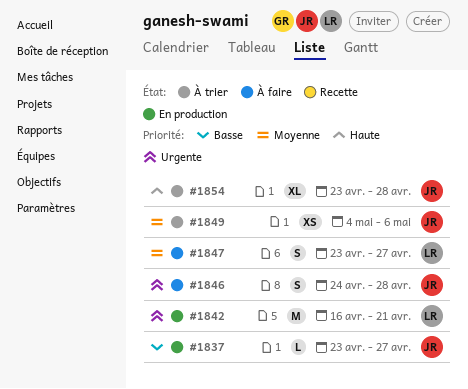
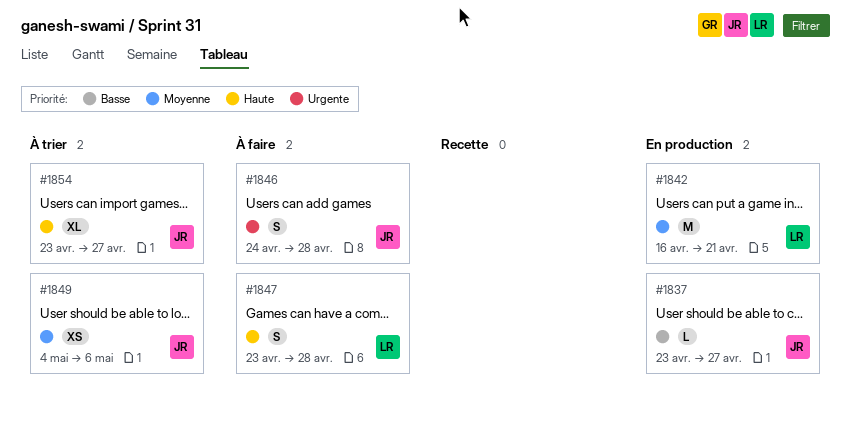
#1842, priority: Urgente -> Moyenne
#1847, priority: Moyenne -> Haute
#1847, due: Apr 27 -> Apr 28
#1854, due: Apr 28 -> Apr 27

